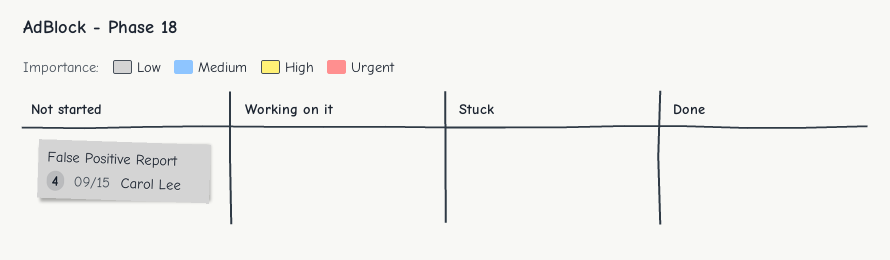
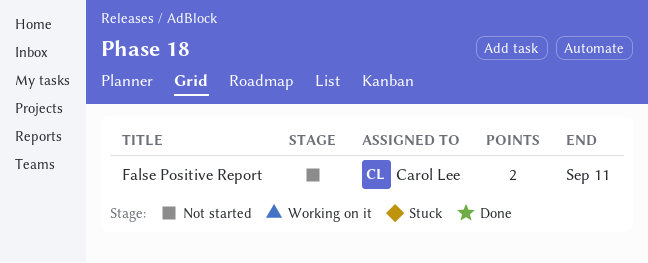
False Positive Report, estimate: 4 -> 2
False Positive Report, due: Sep 15 -> Sep 11

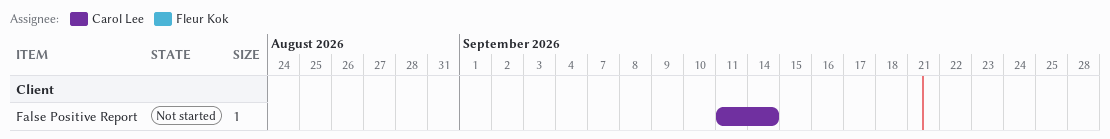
False Positive Report, estimate: 2 -> 1
False Positive Report, due: Sep 11 -> Sep 14

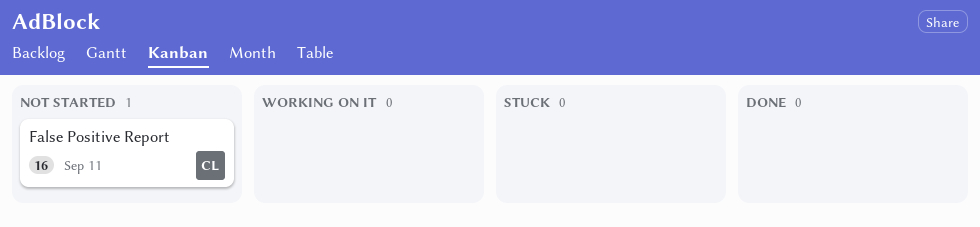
False Positive Report, estimate: 1 -> 16
False Positive Report, due: Sep 14 -> Sep 11

